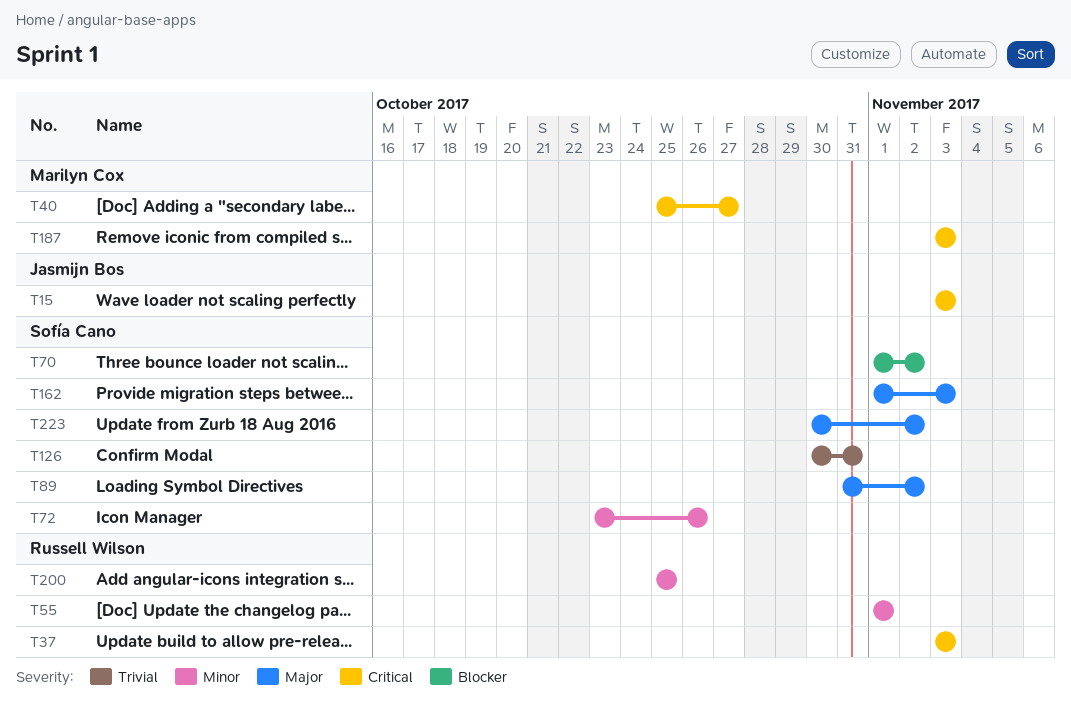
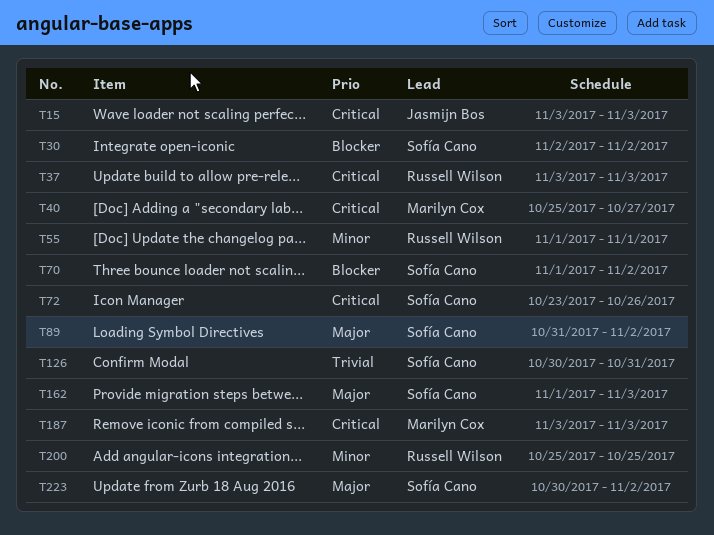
T30: none -> present
T72, priority: Minor -> Critical

